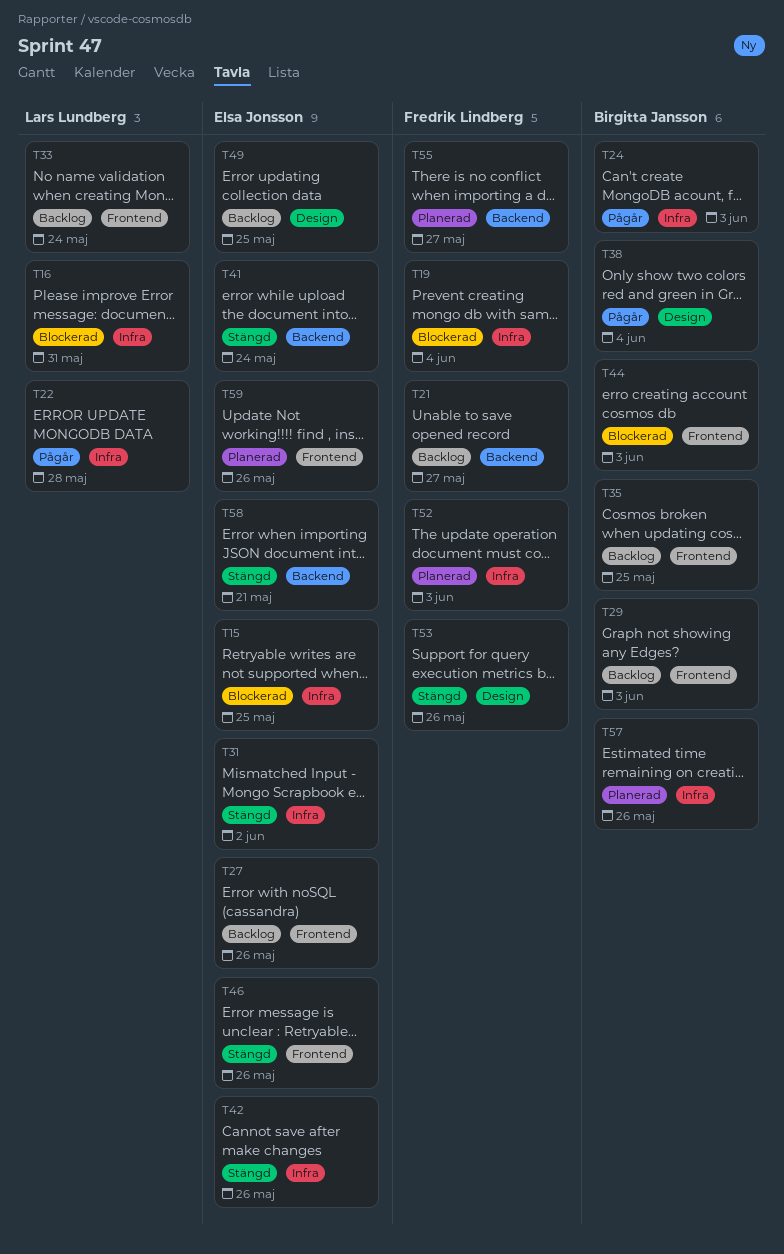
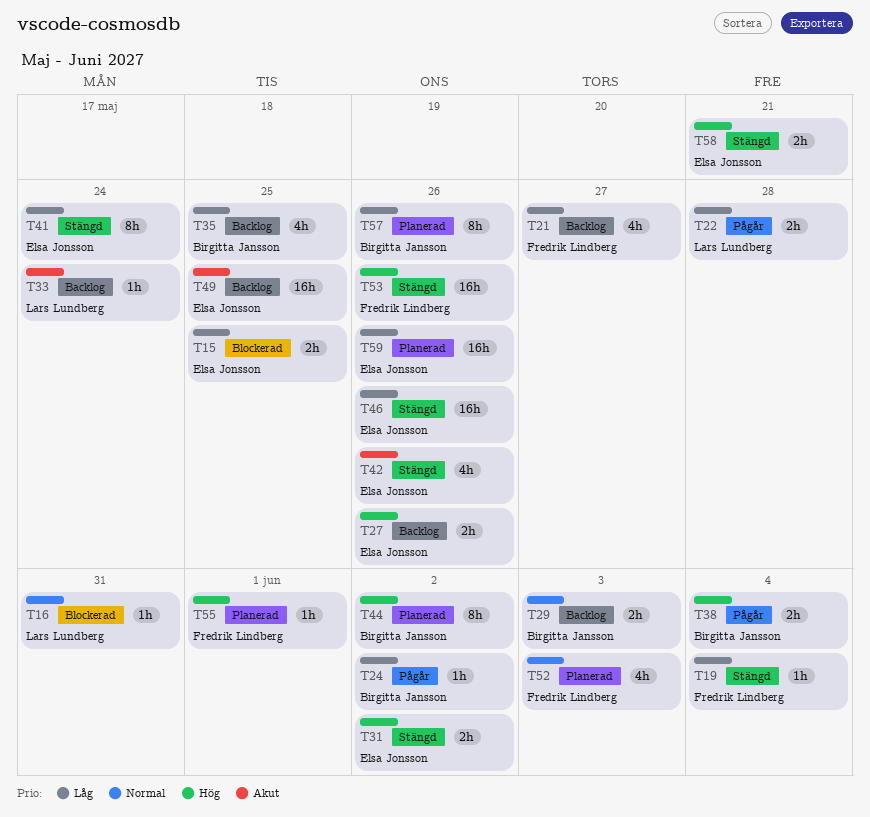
T19, status: Blockerad -> Stängd
T24, due: Jun 3 -> Jun 2
T44, status: Blockerad -> Planerad
T44, due: Jun 3 -> Jun 2
T55, due: May 27 -> Jun 1

